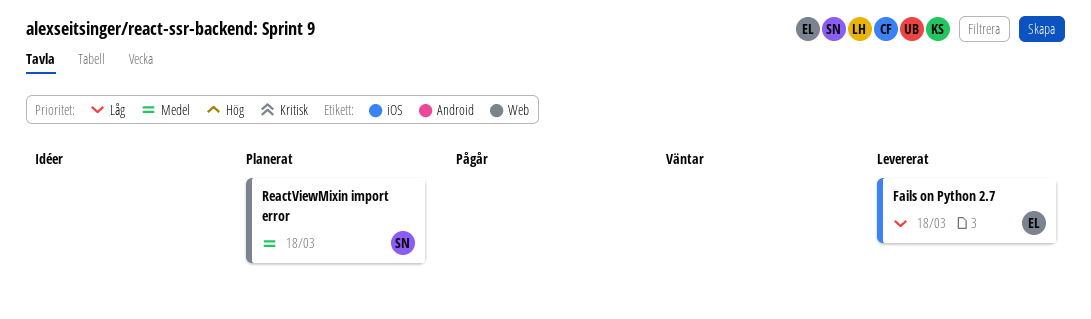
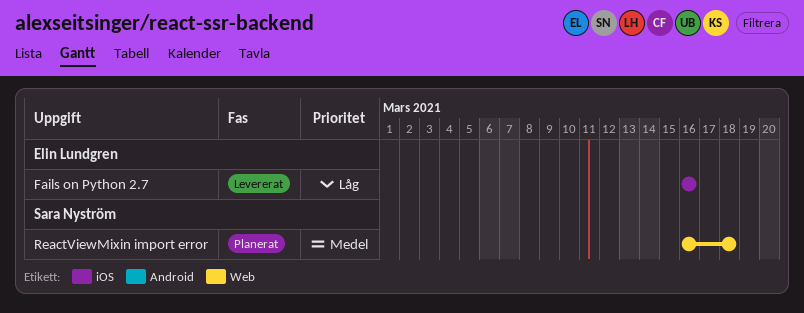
Fails on Python 2.7, due: Mar 18 -> Mar 16

